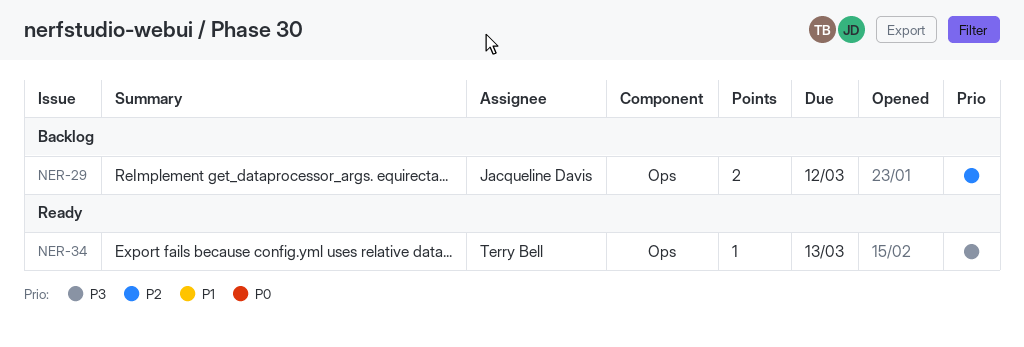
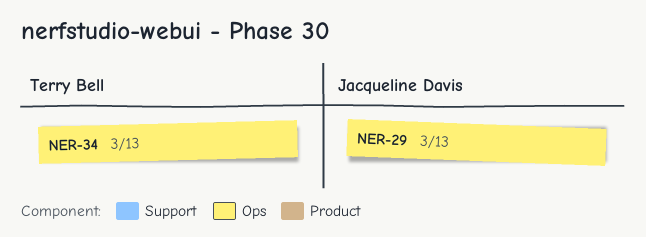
NER-29, due: Mar 12 -> Mar 13

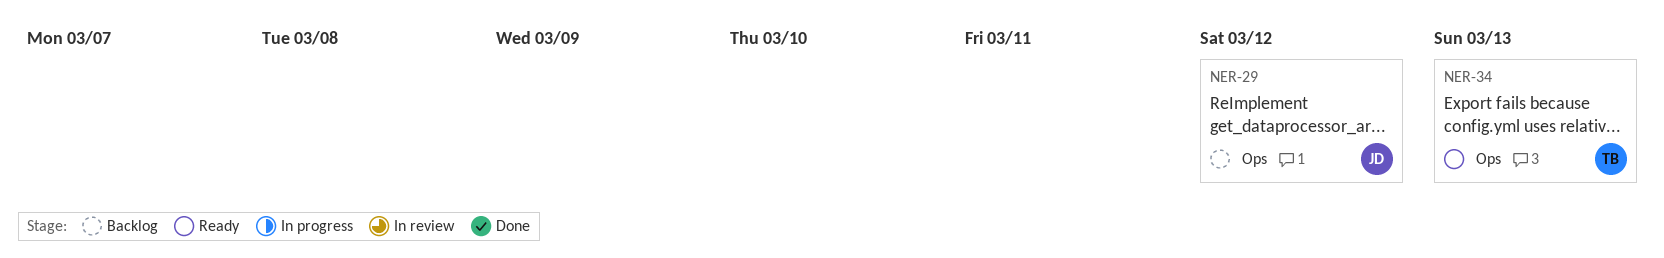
NER-29, due: Mar 13 -> Mar 12

